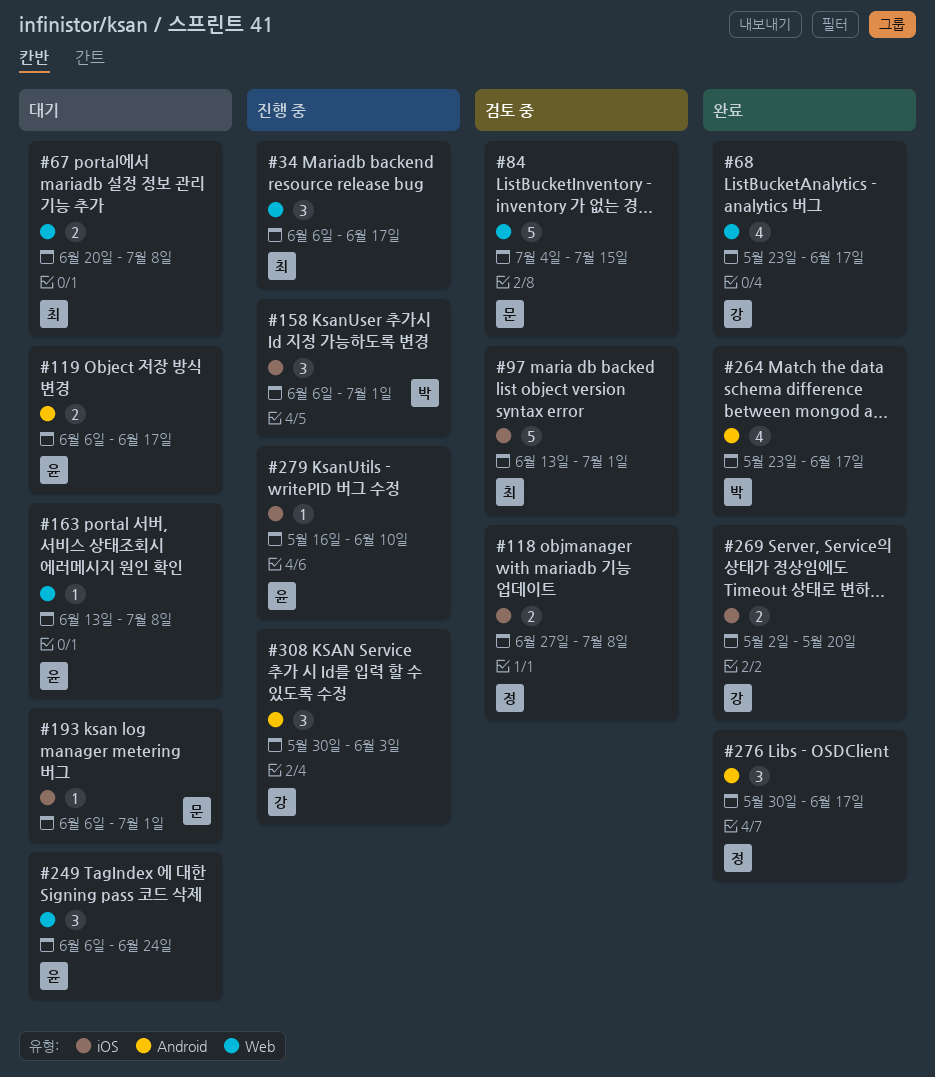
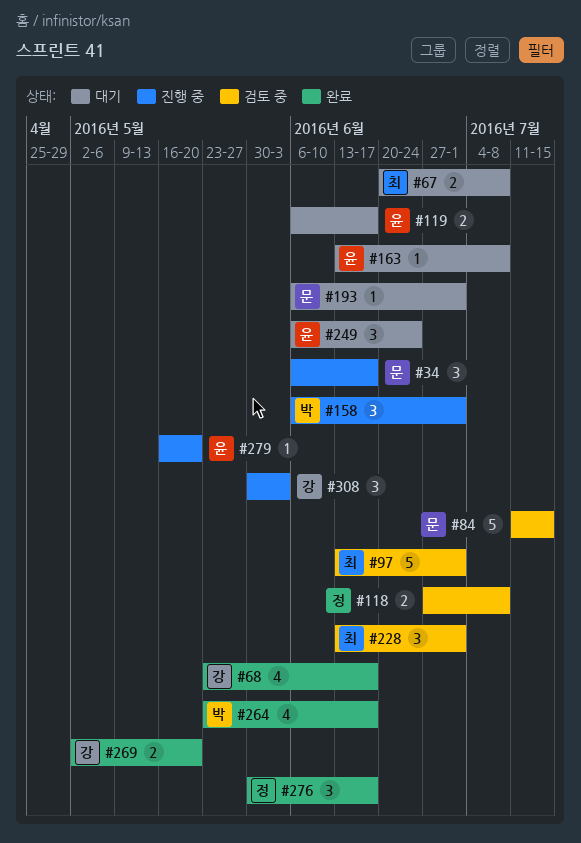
#34, owner: 최 -> 문
#84, start: Jul 4 -> Jul 11
#228: none -> present
#279, due: Jun 10 -> May 20

